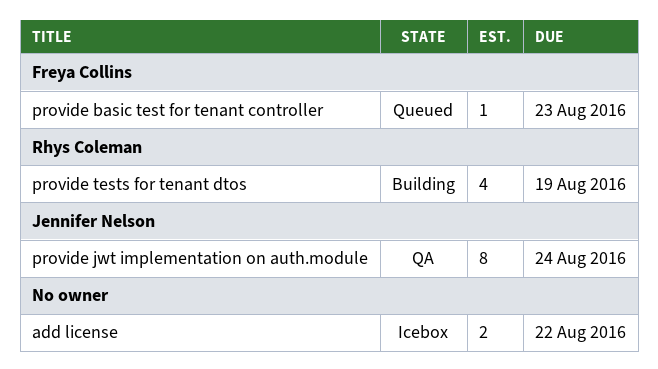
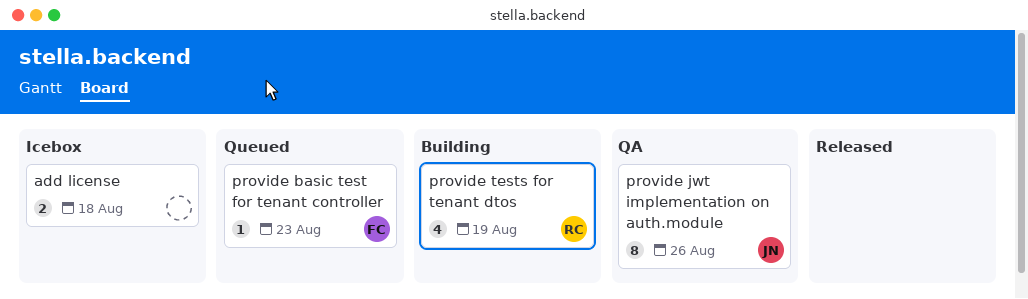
add license, due: Aug 22 -> Aug 18
provide jwt implementation on auth.module, due: Aug 24 -> Aug 26

